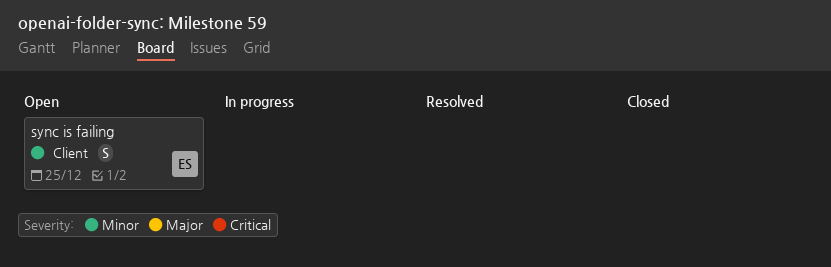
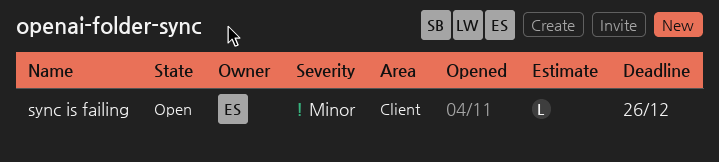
sync is failing, estimate: S -> L
sync is failing, due: Dec 25 -> Dec 26

